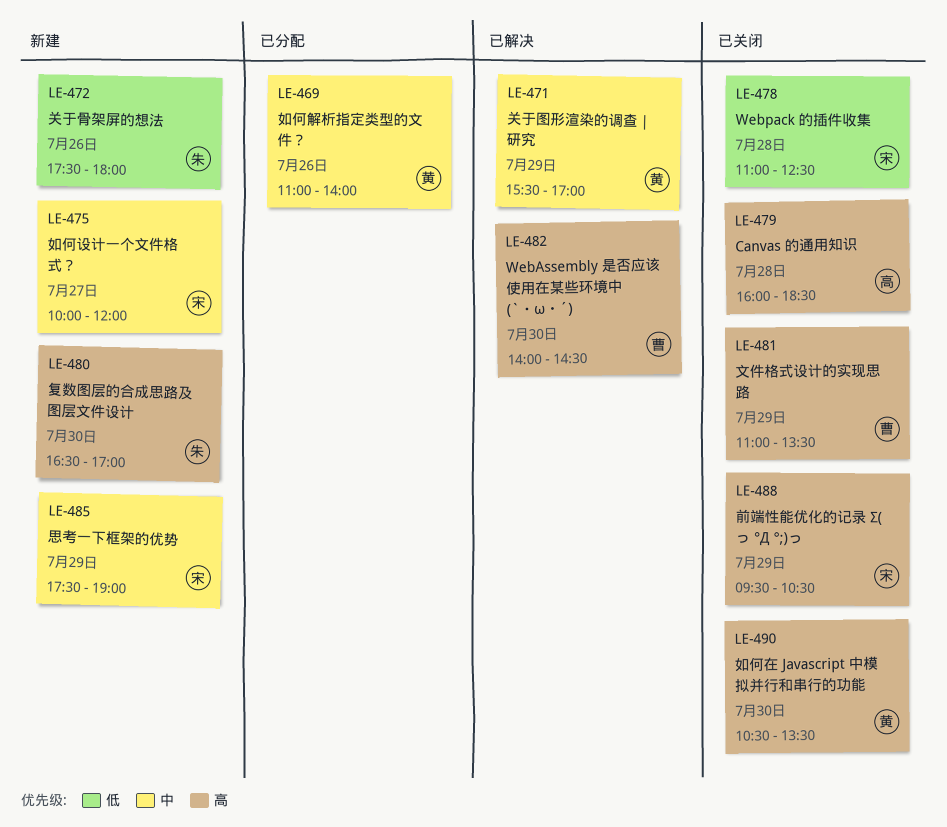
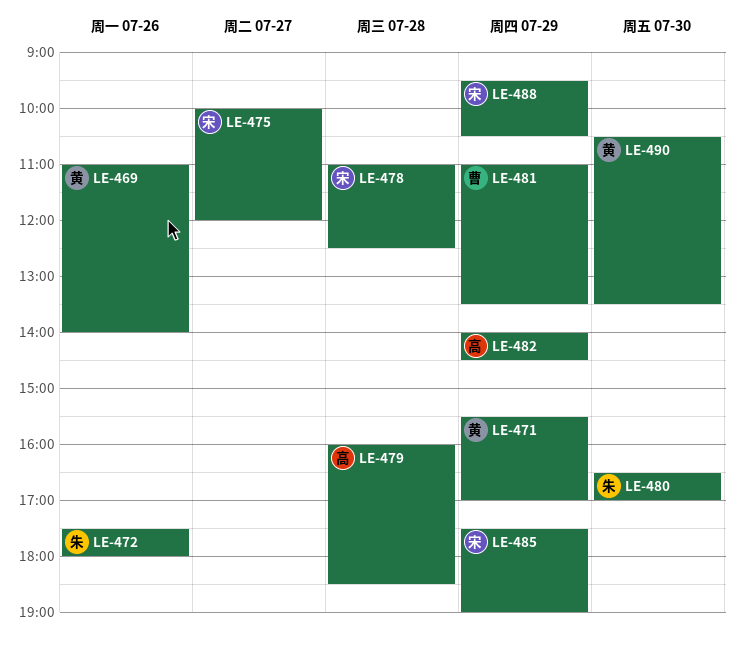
LE-482, owner: 曹 -> 高
LE-482, day: Jul 30 -> Jul 29

